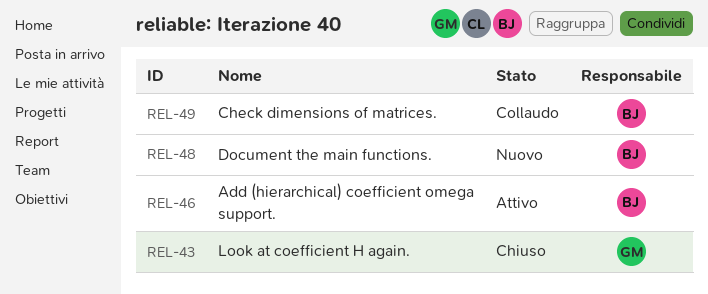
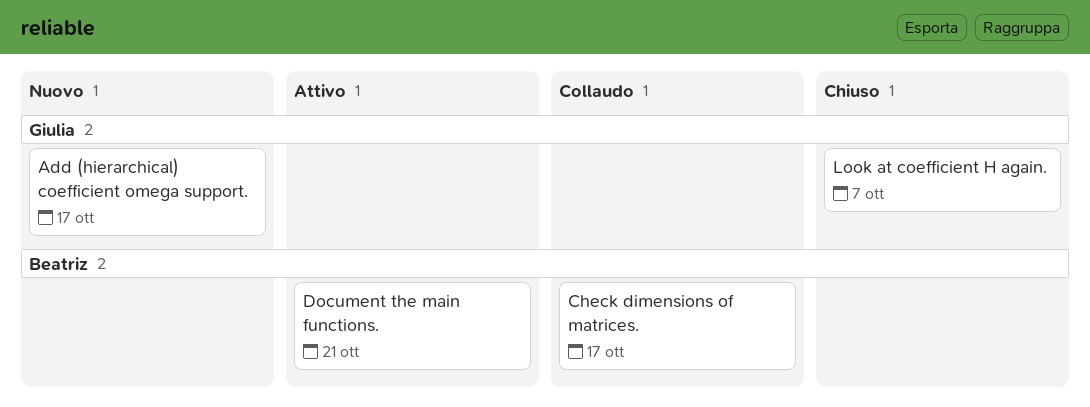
Add (hierarchical) coefficient omega support., status: Attivo -> Nuovo
Add (hierarchical) coefficient omega support., owner: Beatriz -> Giulia
Document the main functions., status: Nuovo -> Attivo

